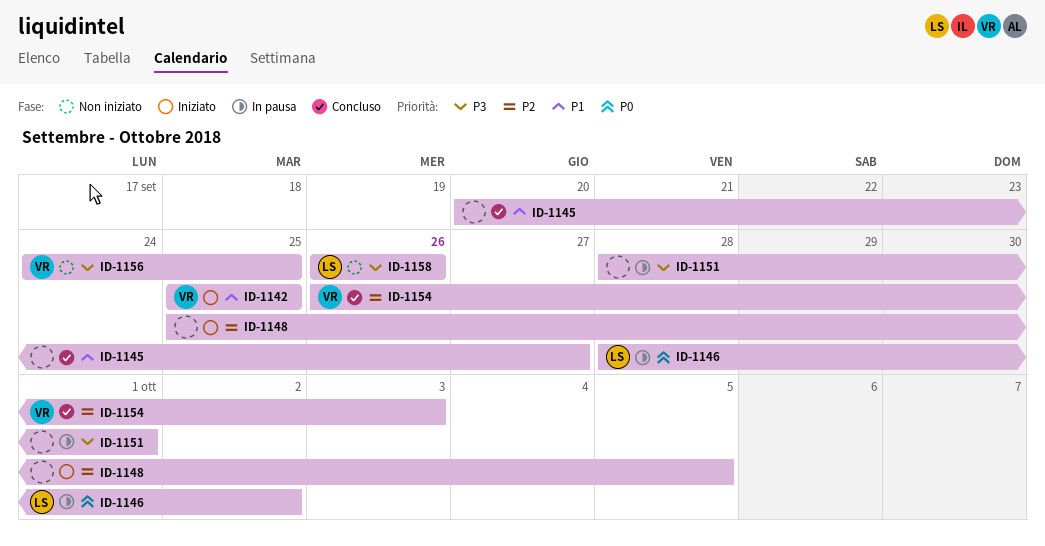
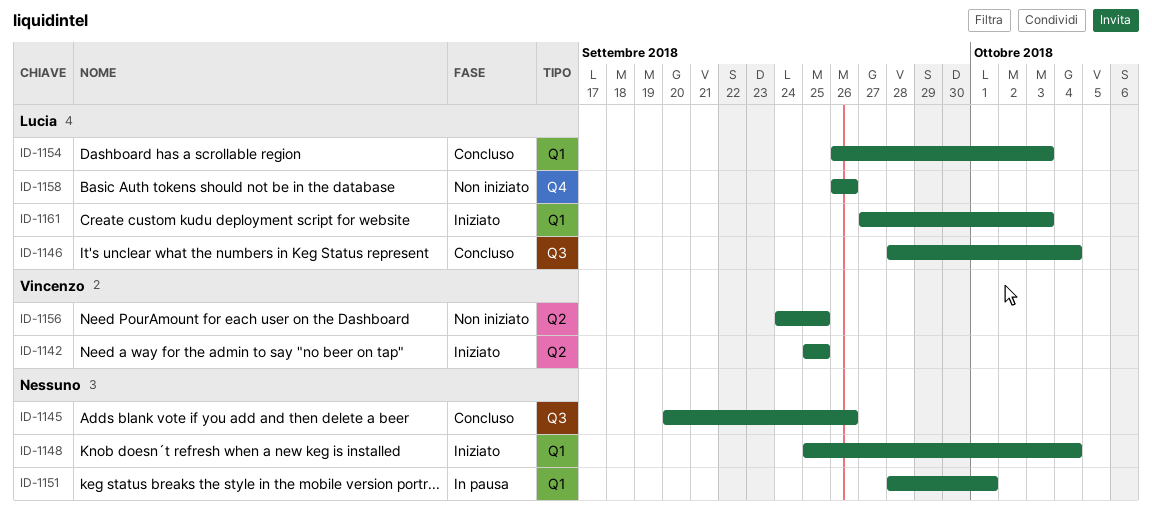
ID-1145, due: Sep 27 -> Sep 26
ID-1146, status: In pausa -> Concluso
ID-1146, due: Oct 2 -> Oct 4
ID-1148, due: Oct 5 -> Oct 4
ID-1154, owner: Vincenzo -> Lucia
ID-1161: none -> present

